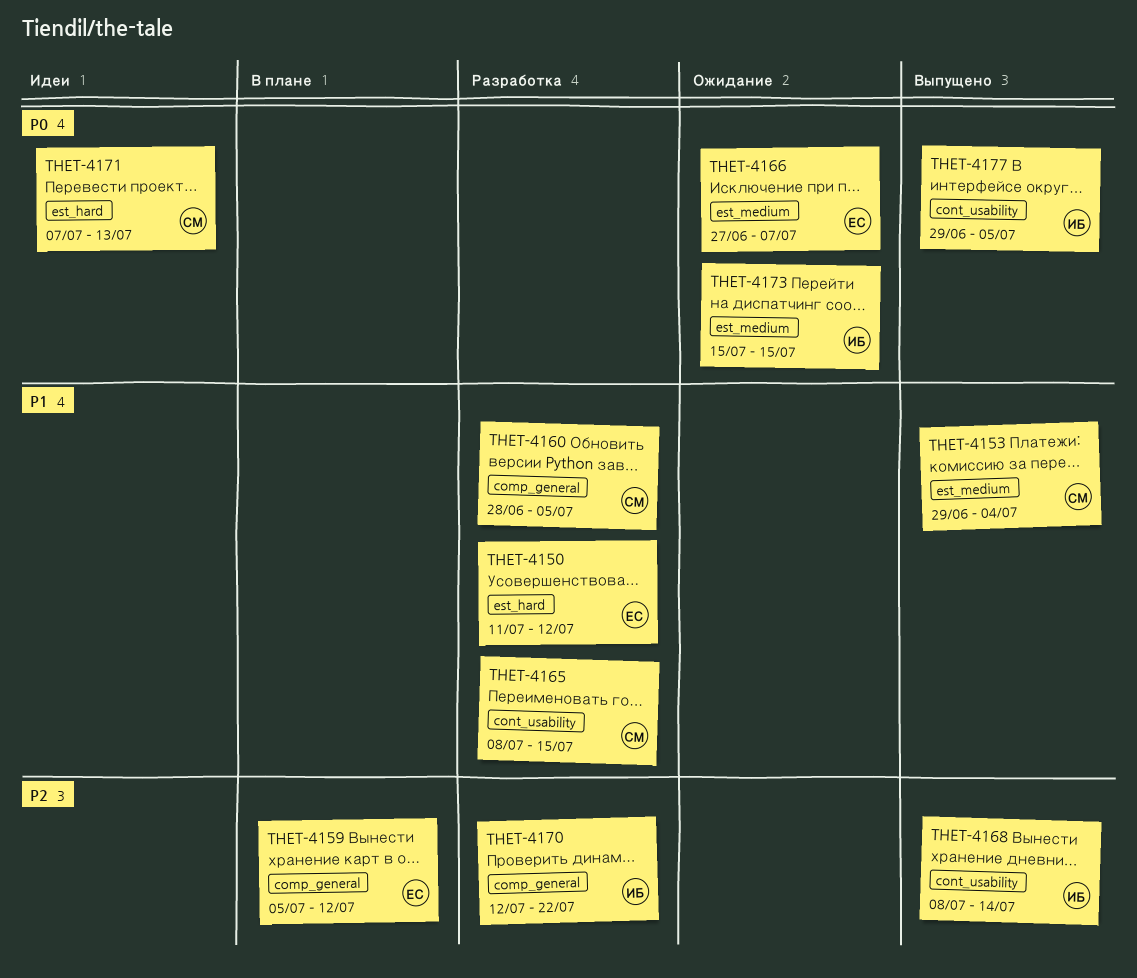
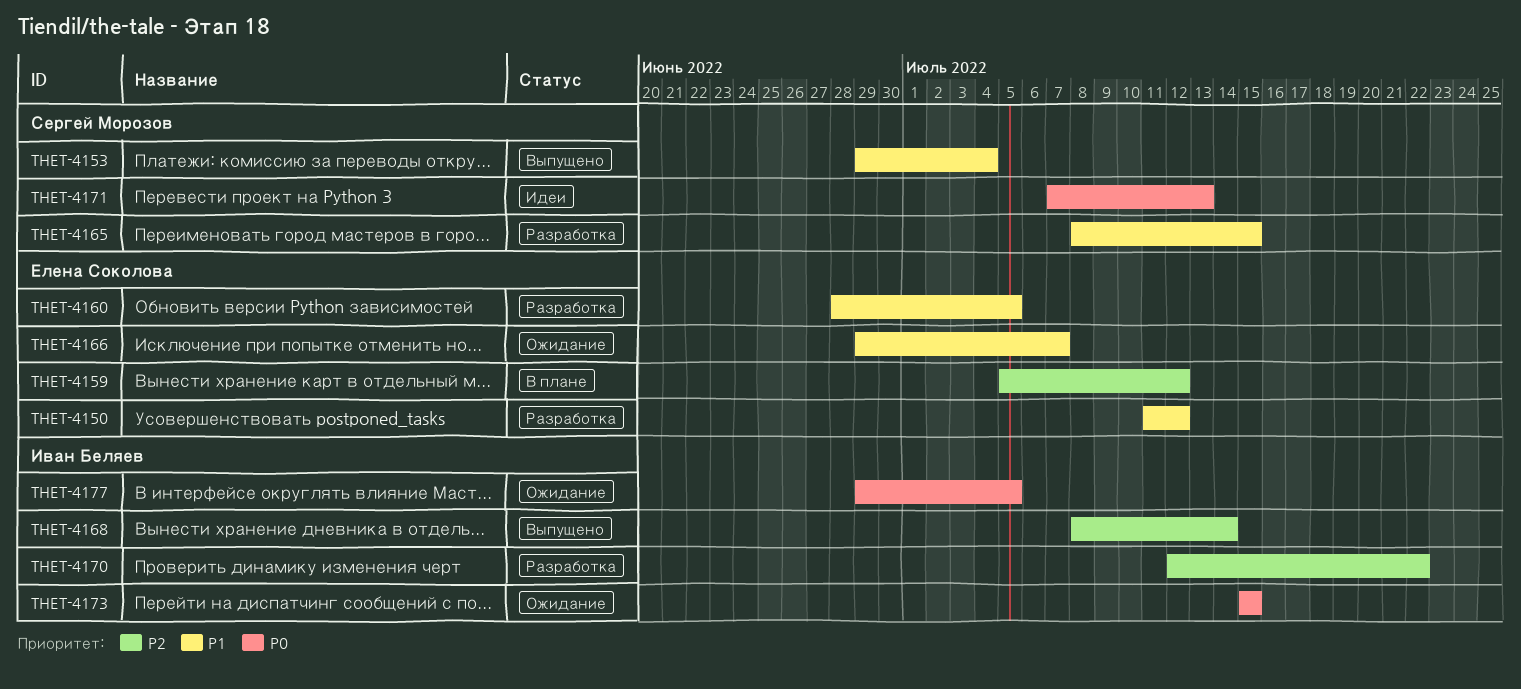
THET-4160, owner: Сергей Морозов -> Елена Соколова
THET-4166, priority: P0 -> P1
THET-4166, start: Jun 27 -> Jun 29
THET-4177, status: Выпущено -> Ожидание

